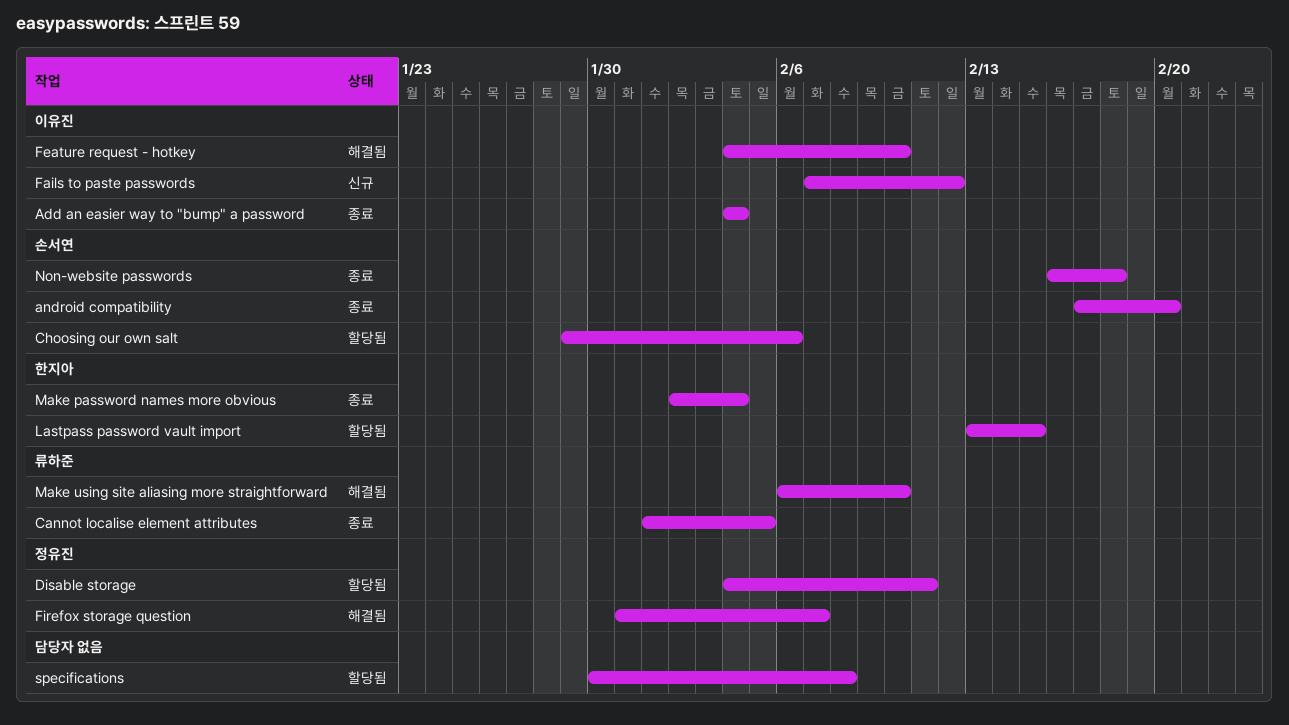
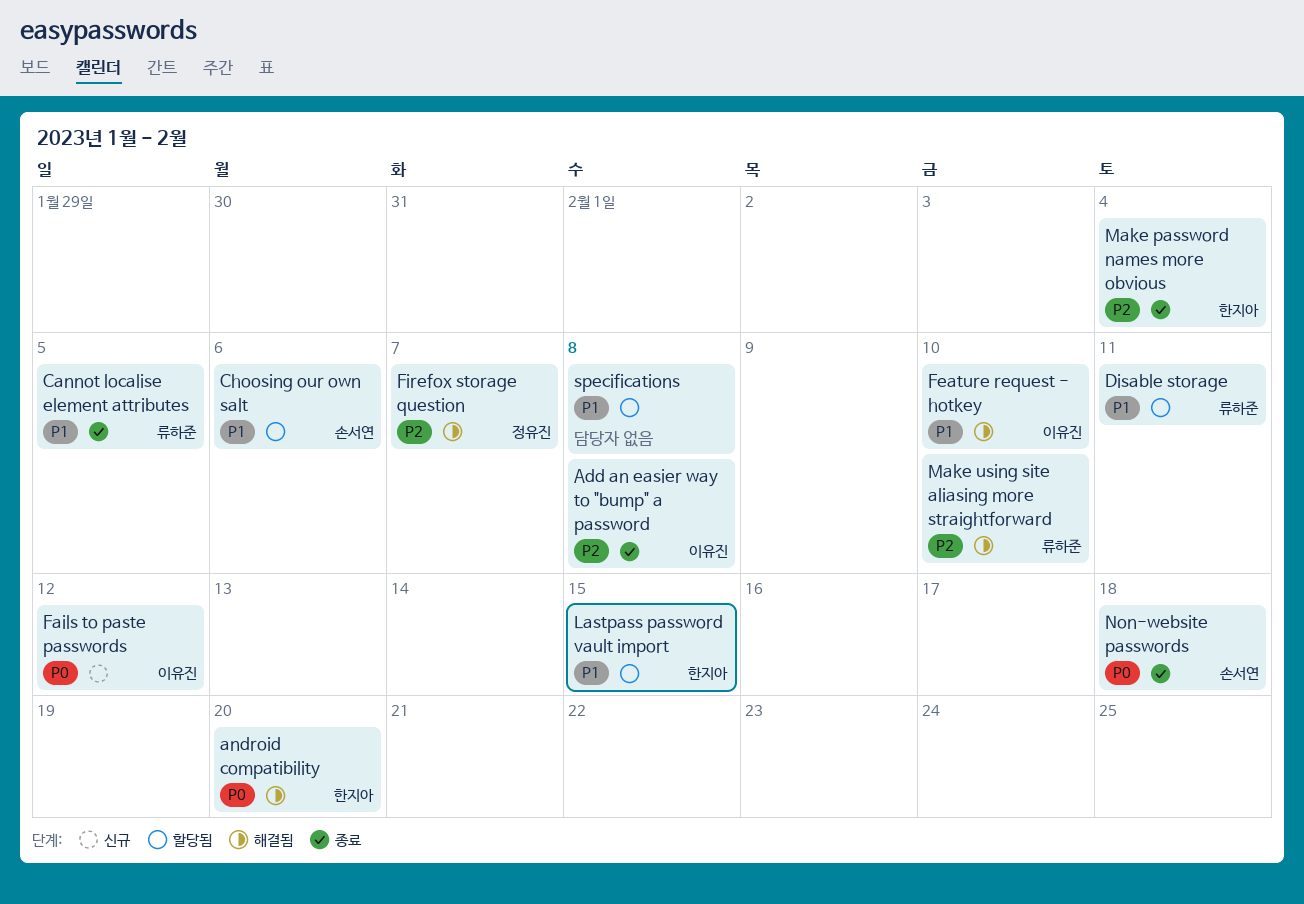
Add an easier way to "bump" a password, due: Feb 4 -> Feb 8
android compatibility, status: 종료 -> 해결됨
android compatibility, owner: 손서연 -> 한지아
Disable storage, owner: 정유진 -> 류하준

